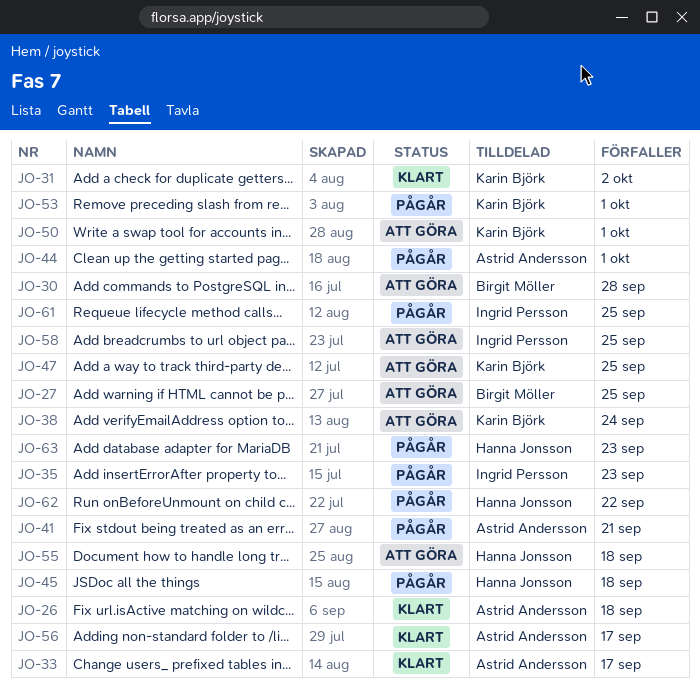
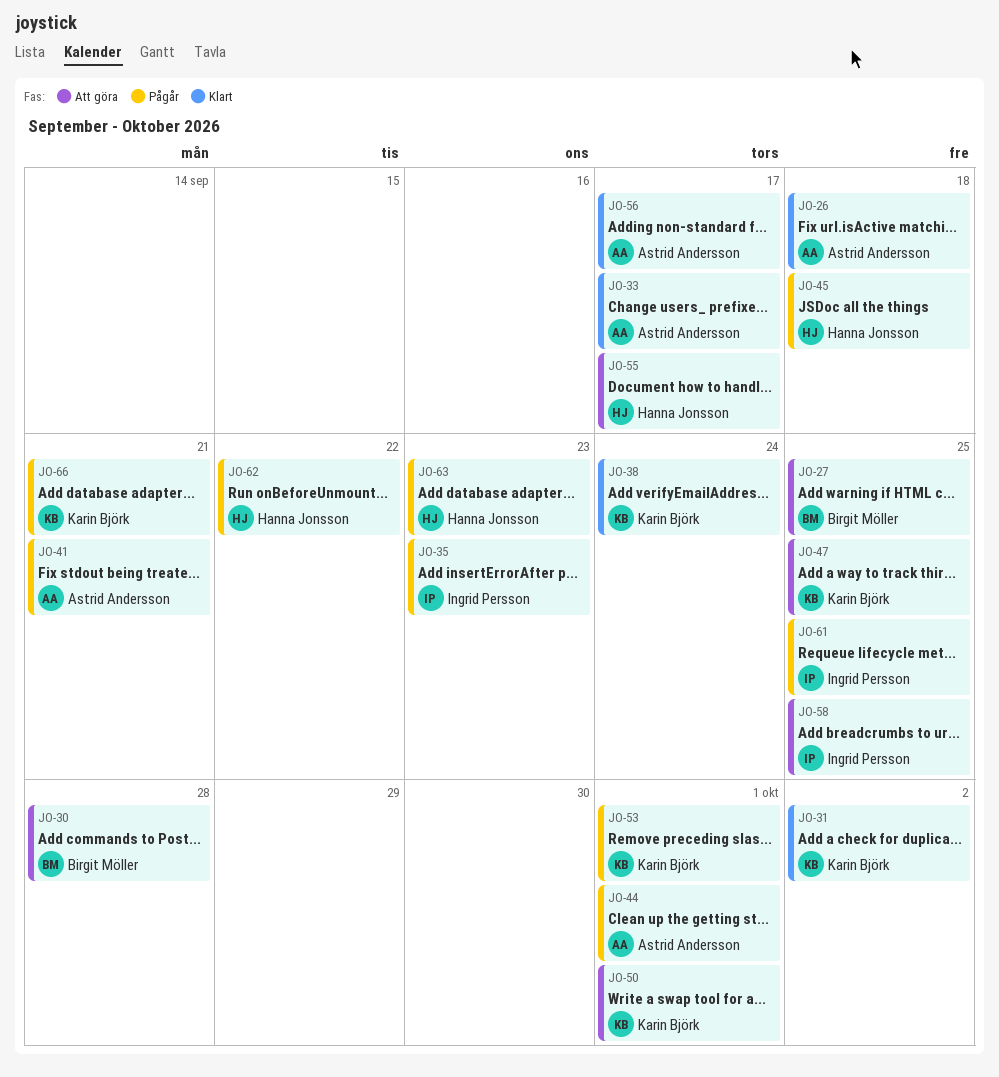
JO-38, status: Att göra -> Klart
JO-55, due: Sep 18 -> Sep 17
JO-66: none -> present

